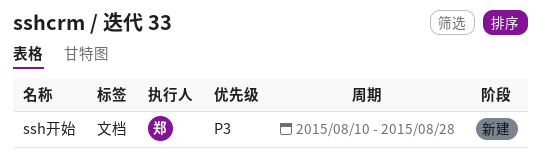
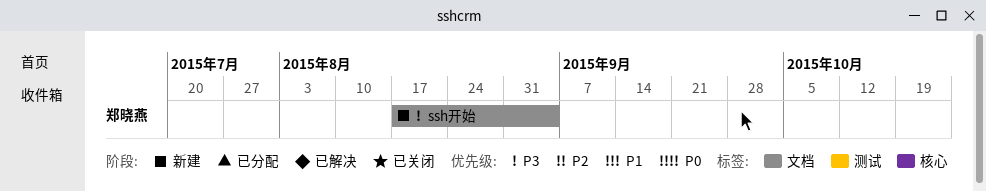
ssh开始, start: Aug 10 -> Aug 17
ssh开始, due: Aug 28 -> Sep 4

